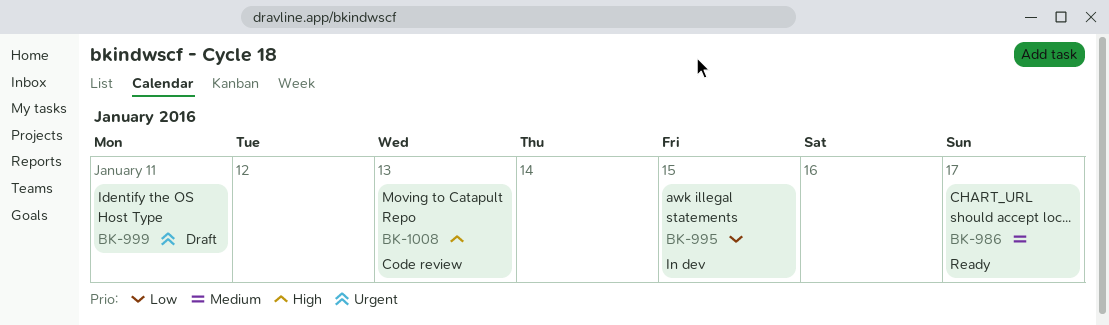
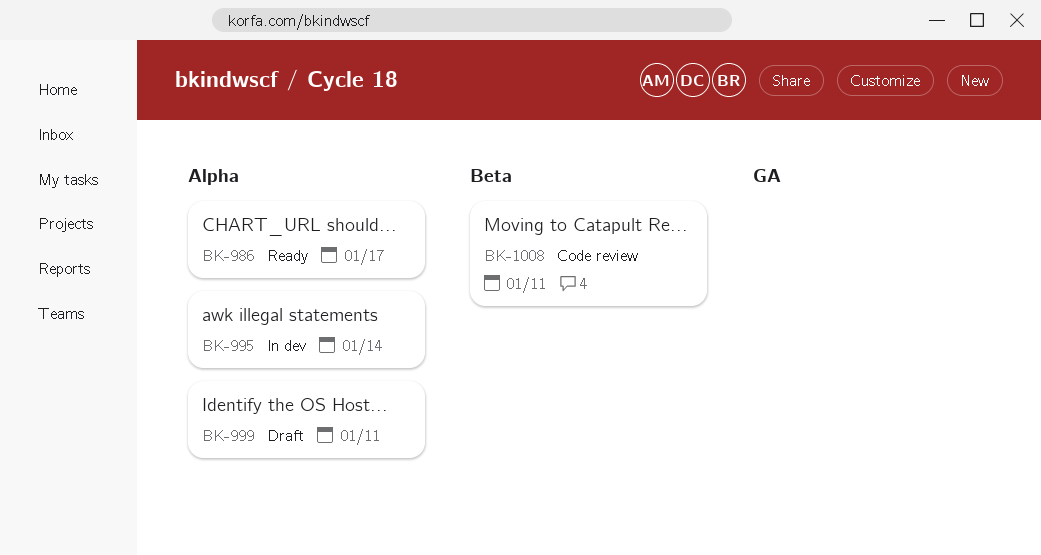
BK-995, day: Jan 15 -> Jan 14
BK-1008, day: Jan 13 -> Jan 11

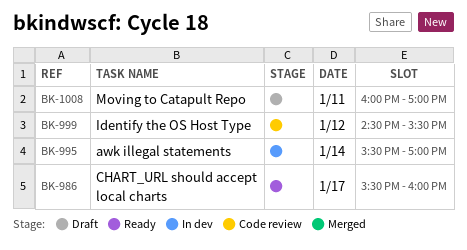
BK-999, status: Draft -> Code review
BK-999, day: Jan 11 -> Jan 12
BK-1008, status: Code review -> Draft

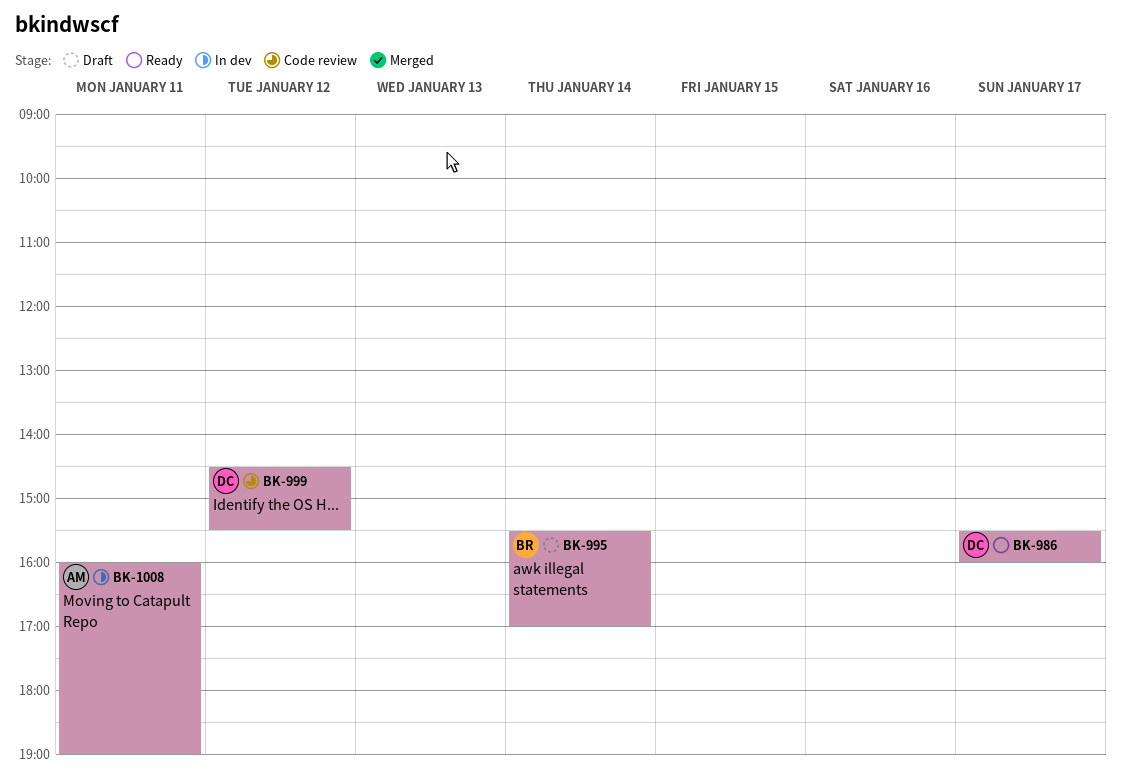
BK-995, status: In dev -> Draft
BK-1008, status: Draft -> In dev
BK-1008, ends: 17:00 -> 19:00

